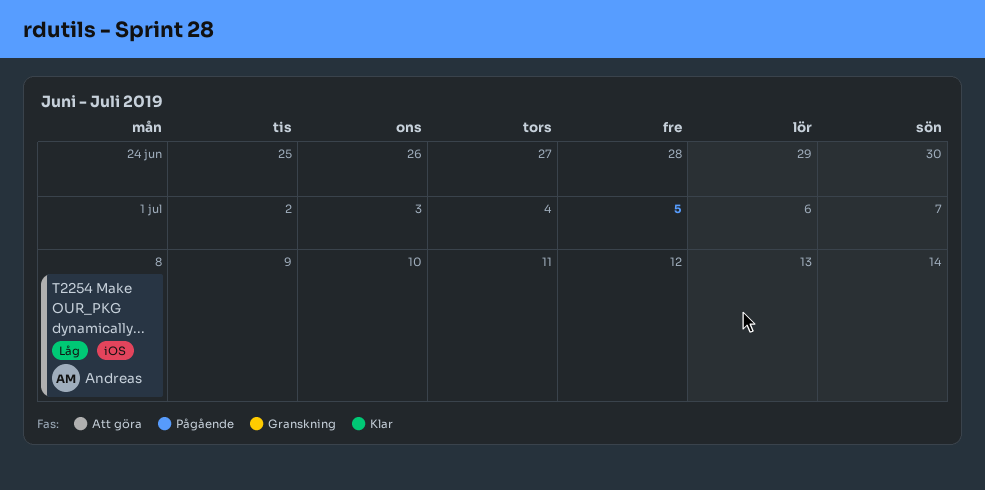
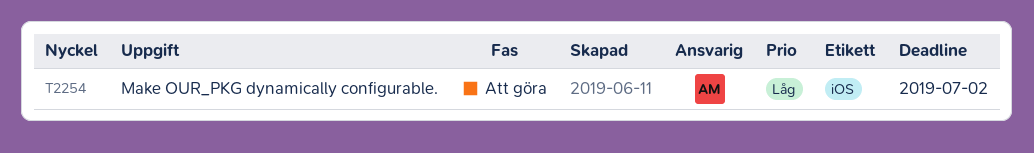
T2254, due: Jul 8 -> Jul 2

